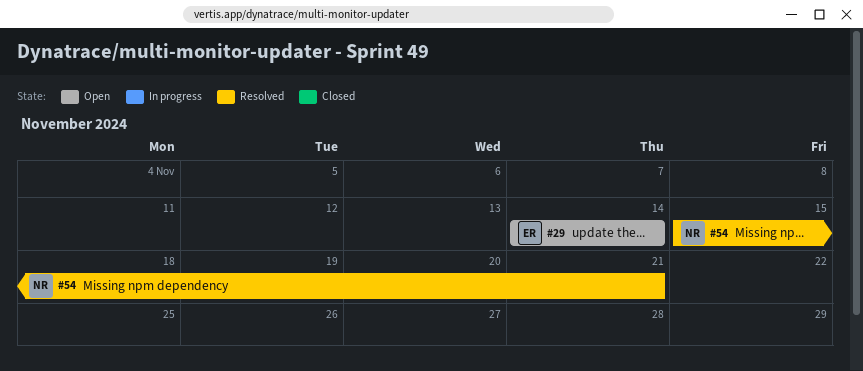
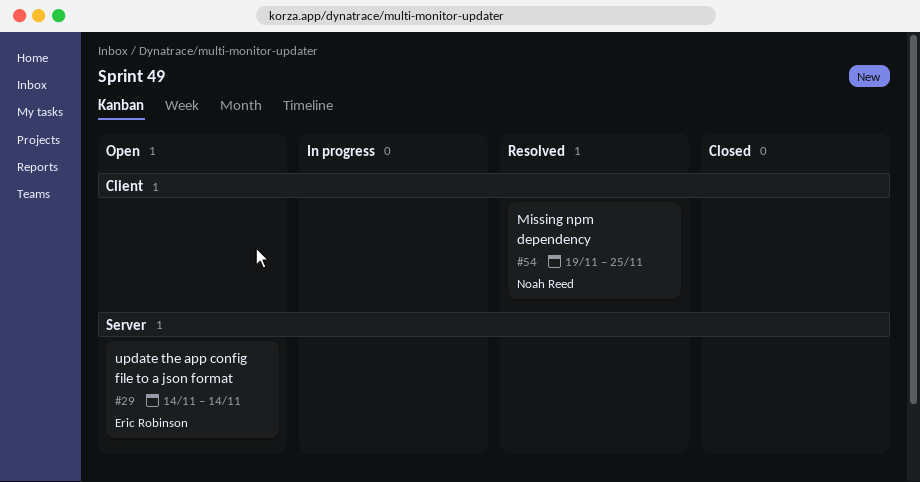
#54, start: Nov 15 -> Nov 19
#54, due: Nov 21 -> Nov 25

